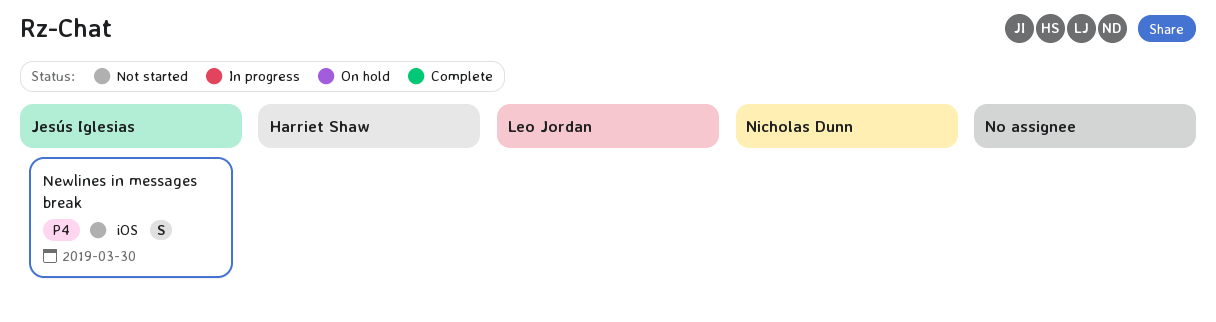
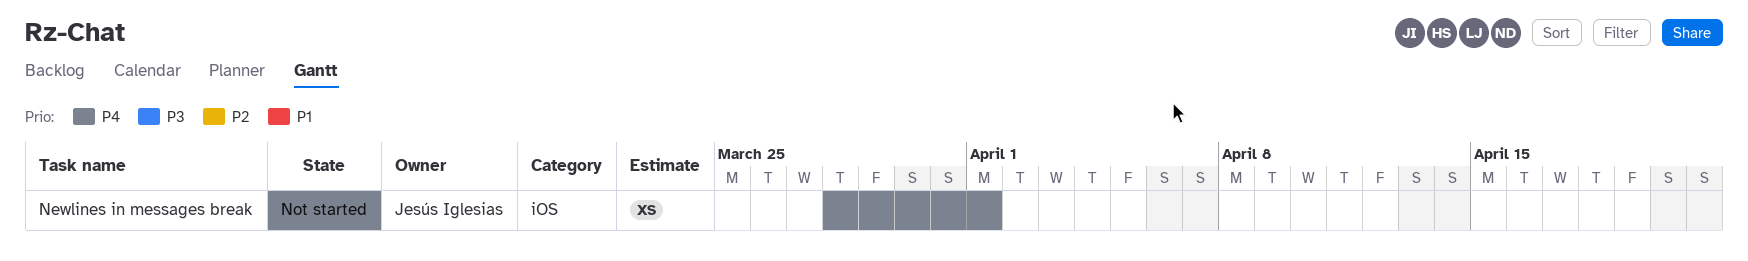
Newlines in messages break, estimate: S -> XS
Newlines in messages break, due: Mar 30 -> Apr 1

